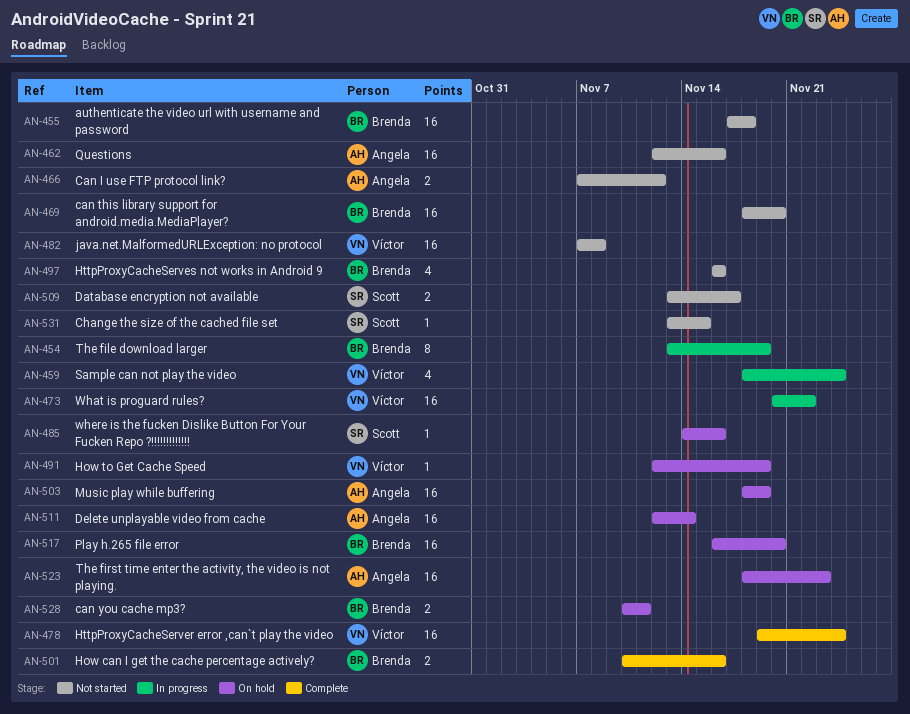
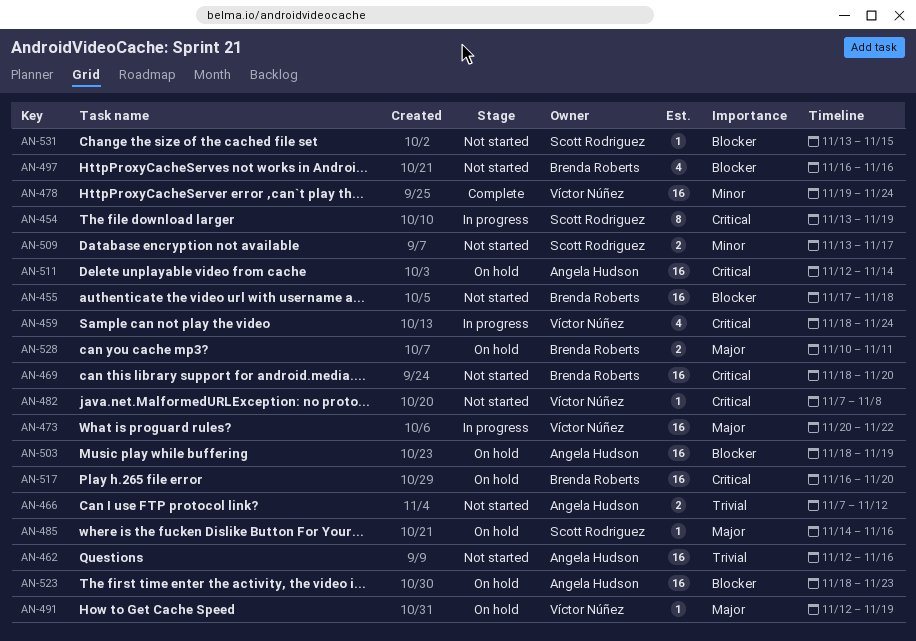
AN-454, owner: Brenda Roberts -> Scott Rodriguez
AN-482, estimate: 16 -> 1
AN-501: present -> none

